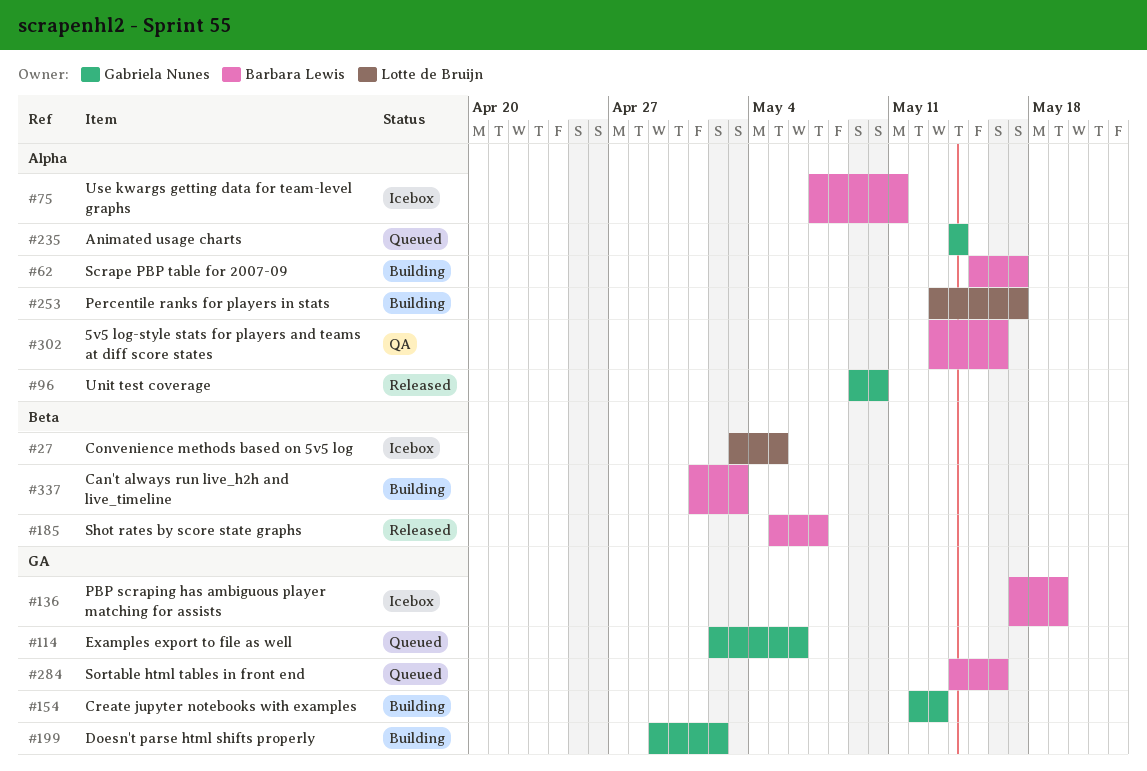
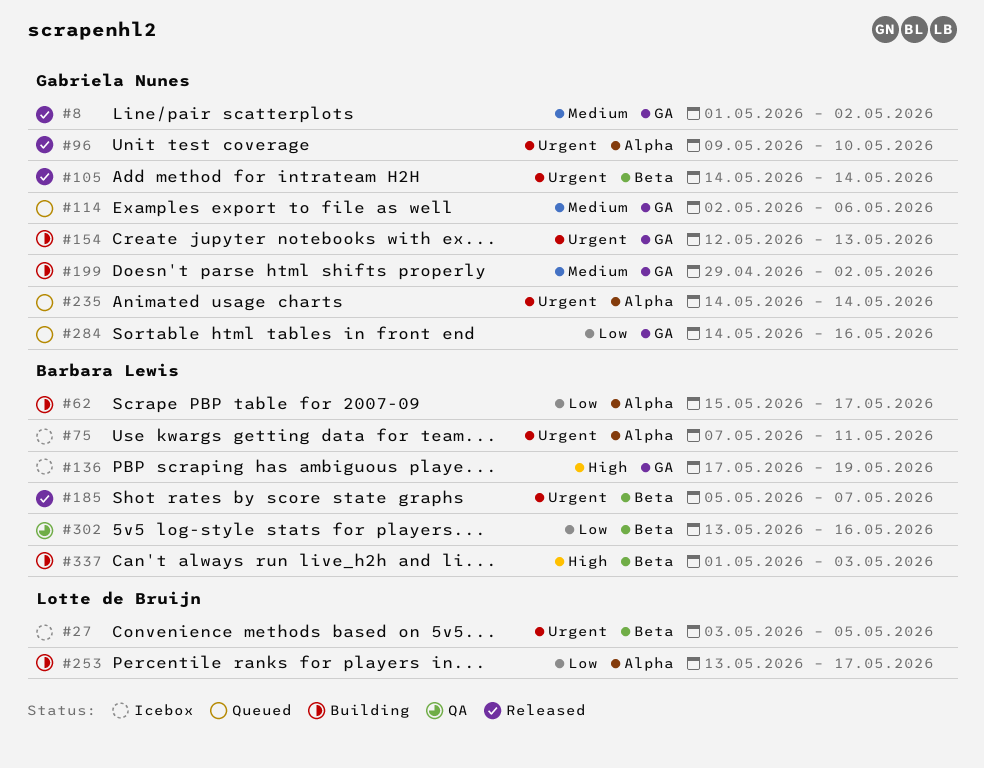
#8: none -> present
#105: none -> present
#284, owner: Barbara Lewis -> Gabriela Nunes
#302, label: Alpha -> Beta

